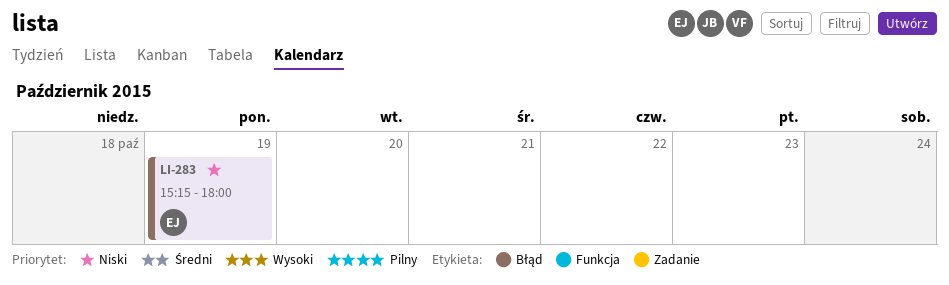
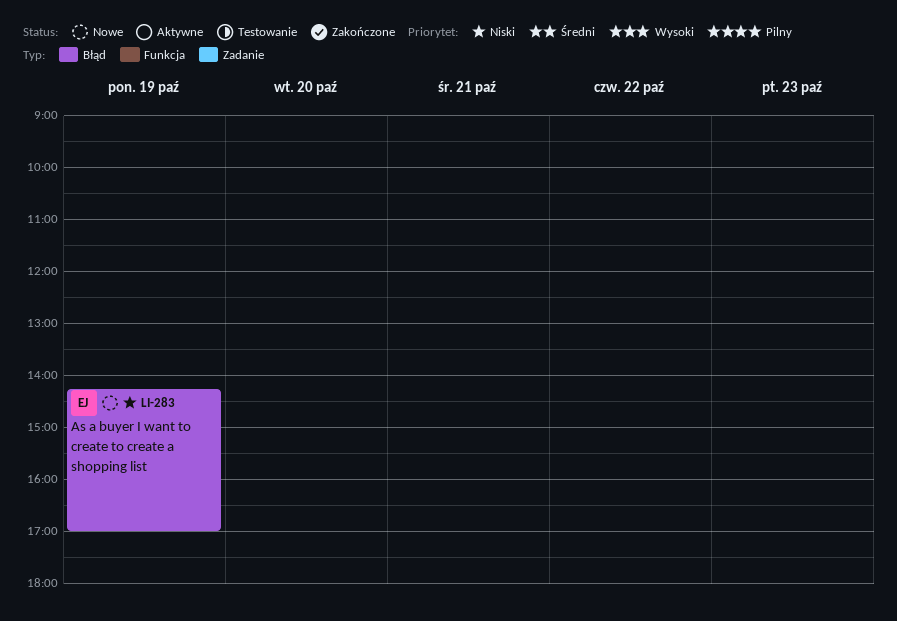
LI-283, begins: 15:15 -> 14:15
LI-283, ends: 18:00 -> 17:00

